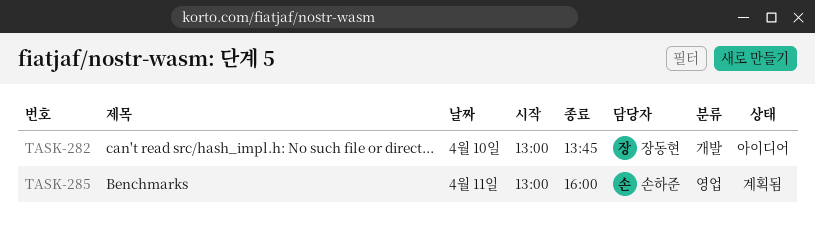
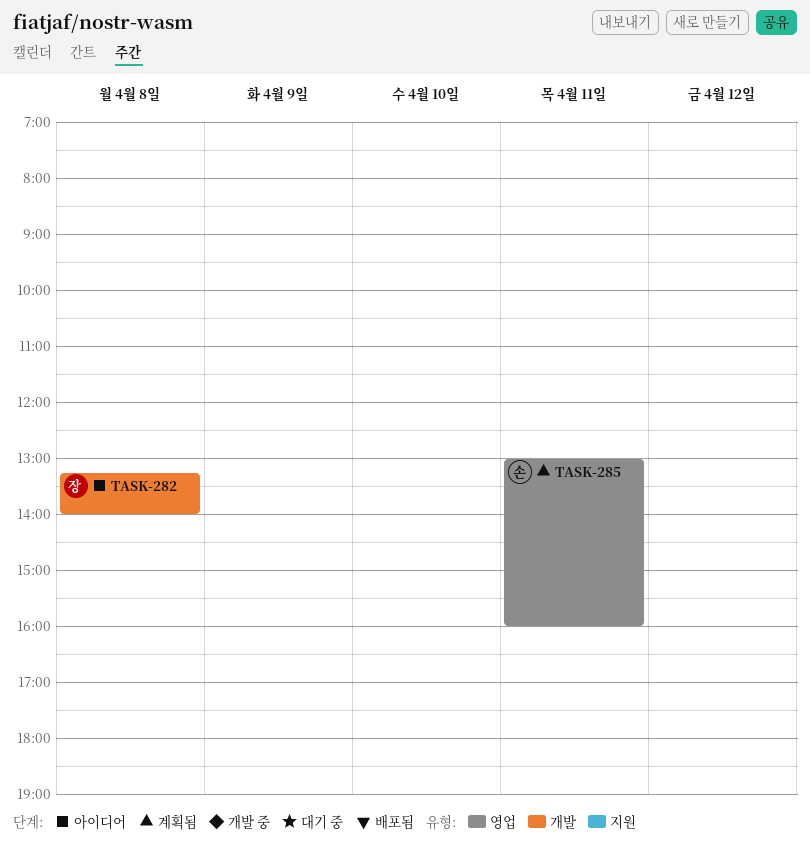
TASK-282, day: Apr 10 -> Apr 8
TASK-282, begins: 13:00 -> 13:15
TASK-282, ends: 13:45 -> 14:00

